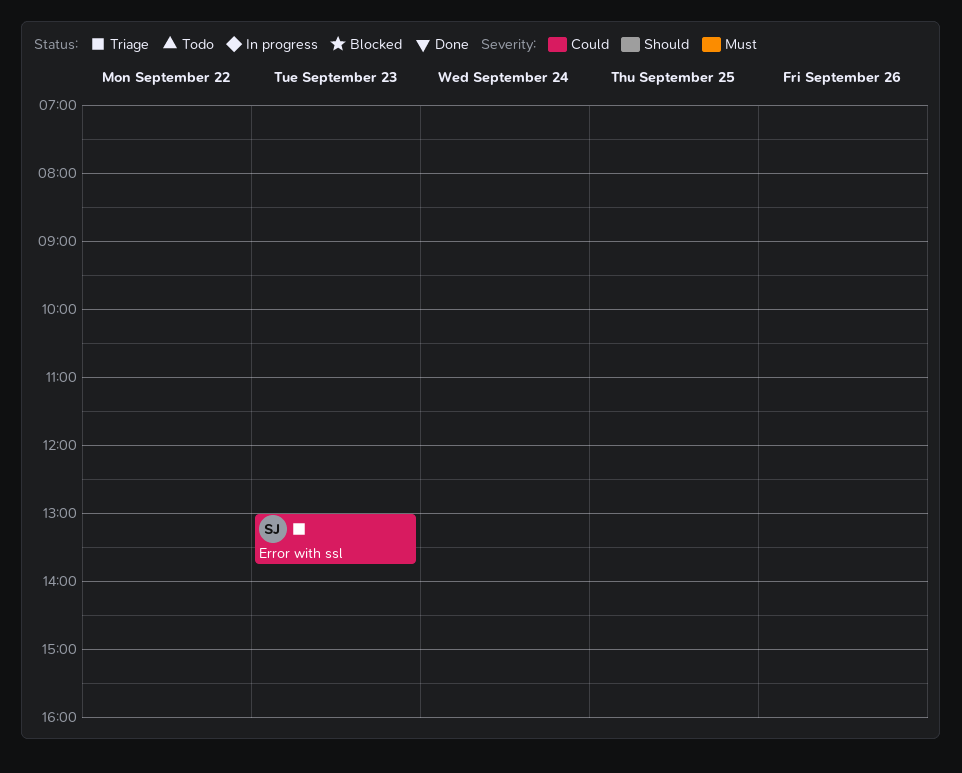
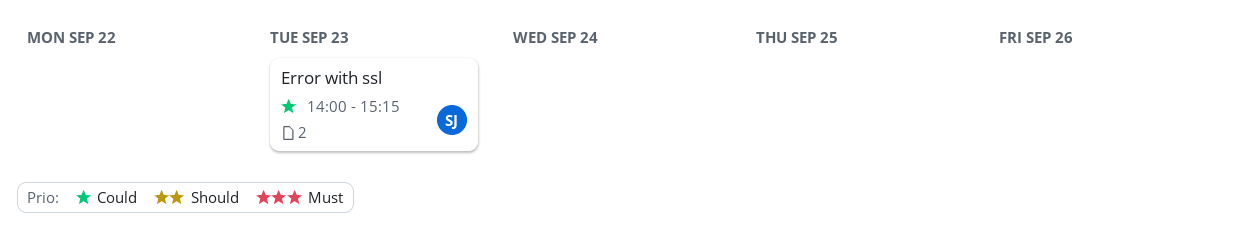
Error with ssl, begins: 13:00 -> 14:00
Error with ssl, ends: 13:45 -> 15:15

